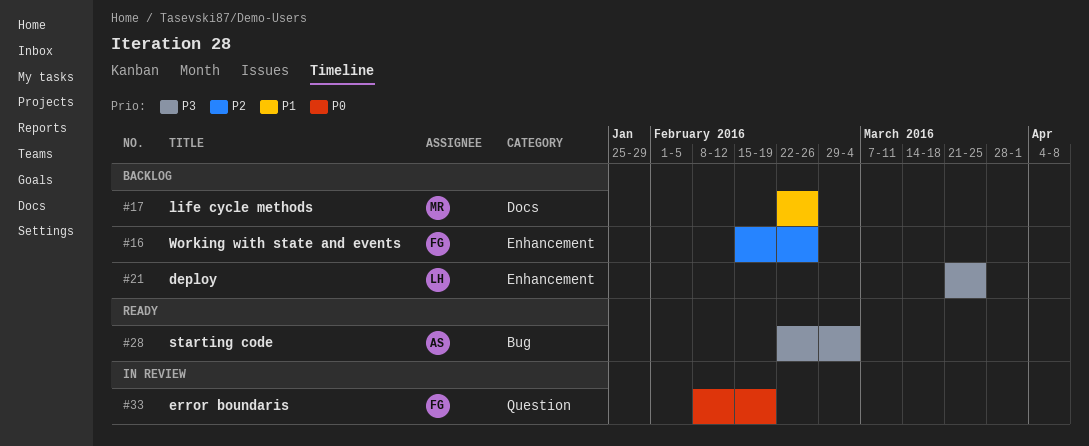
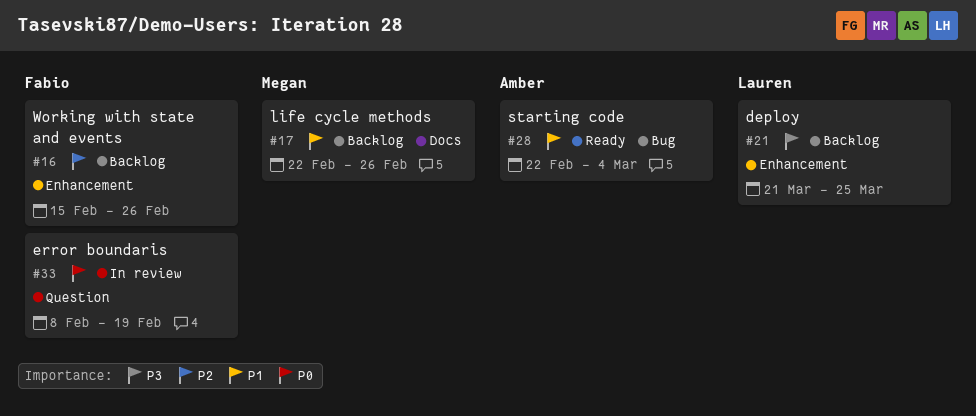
#28, priority: P3 -> P1

